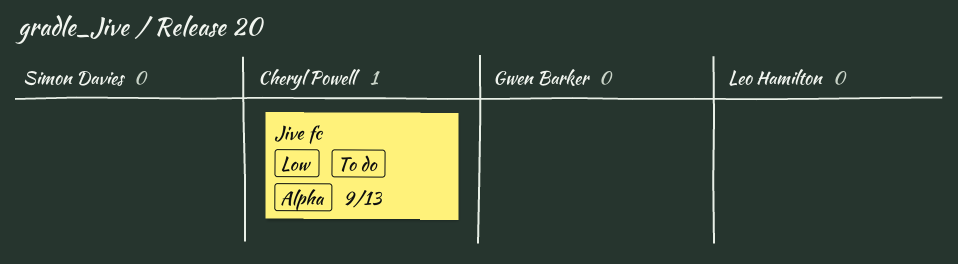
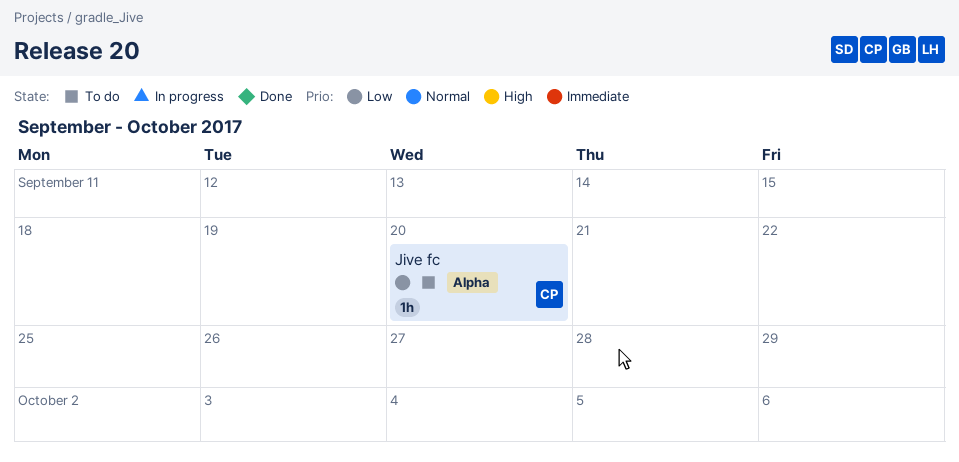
Jive fc, due: Sep 13 -> Sep 20

